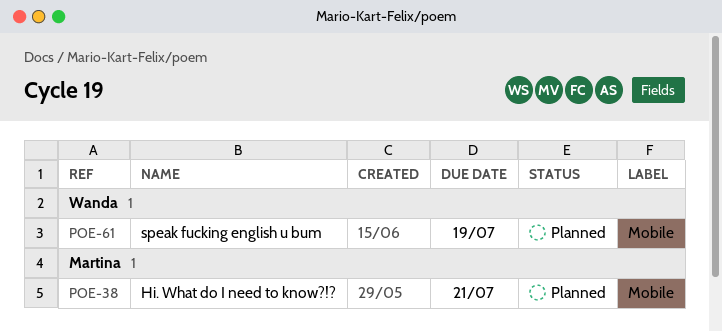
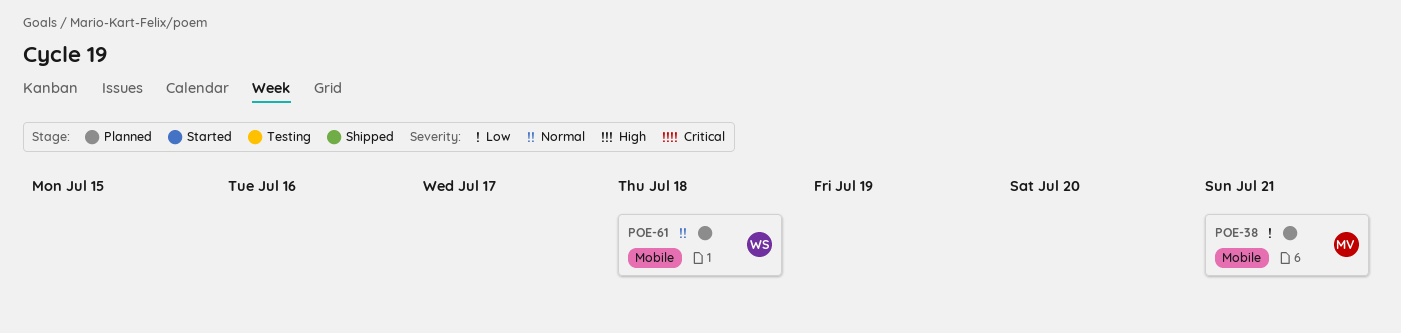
POE-61, due: Jul 19 -> Jul 18

